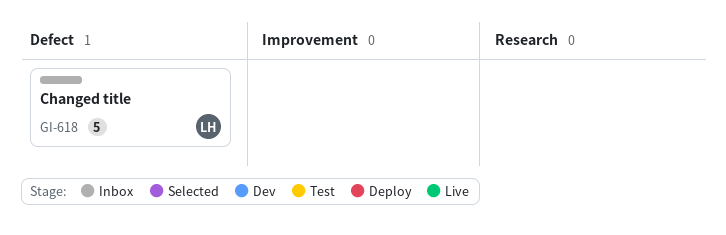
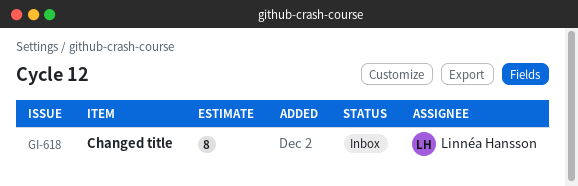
GI-618, estimate: 5 -> 8

